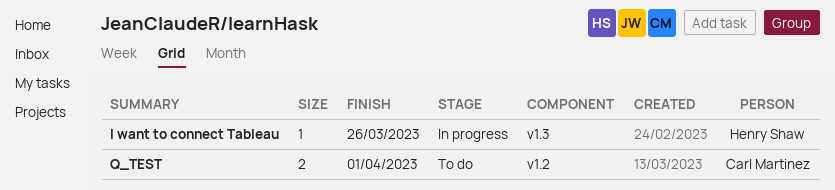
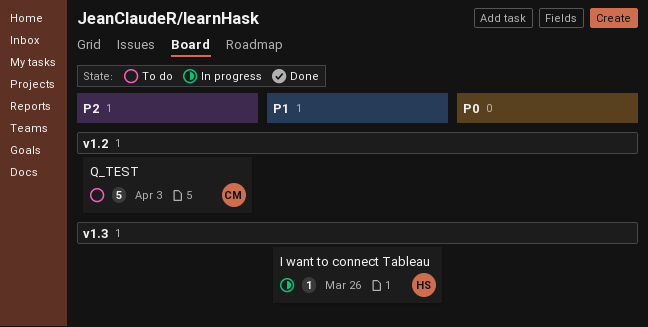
Q_TEST, estimate: 2 -> 5
Q_TEST, due: Apr 1 -> Apr 3

